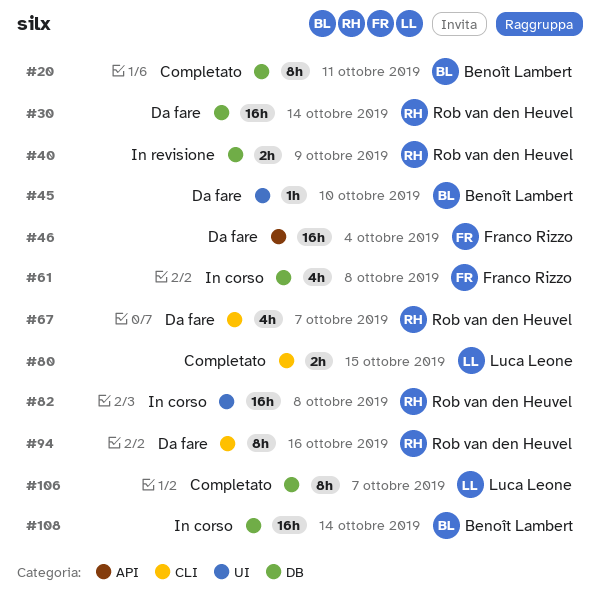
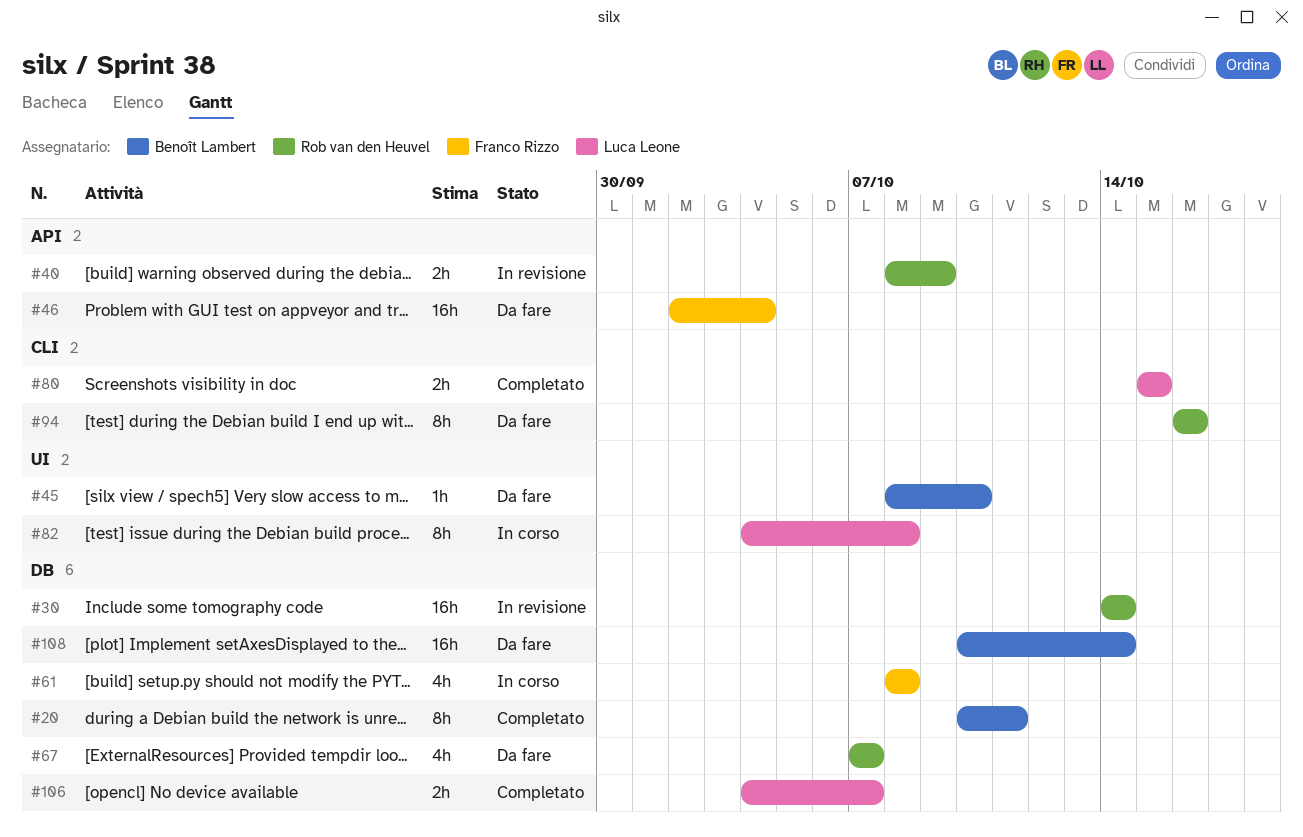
#30, status: Da fare -> In revisione
#40, label: DB -> API
#67, label: CLI -> DB
#82, owner: Rob van den Heuvel -> Luca Leone
#82, estimate: 16h -> 8h
#106, estimate: 8h -> 2h
#108, status: In corso -> Da fare

